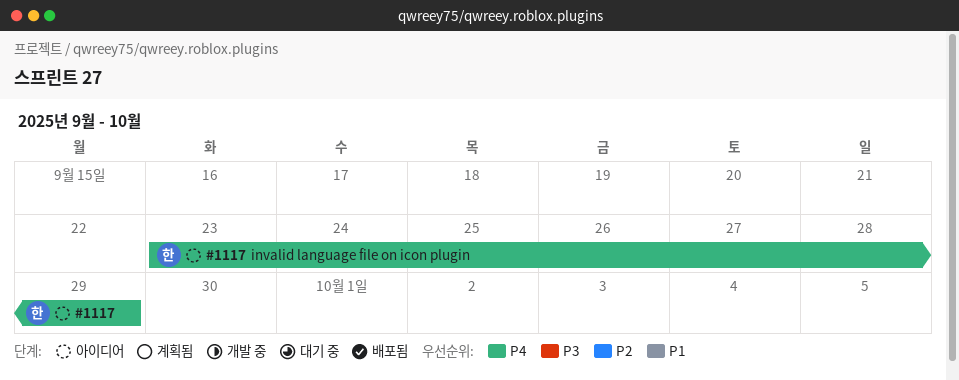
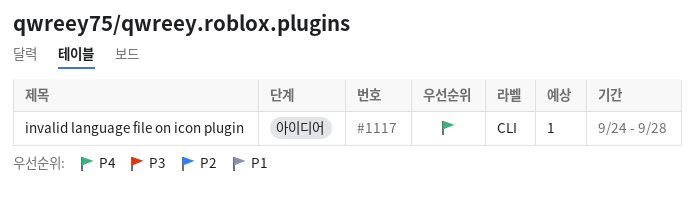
#1117, start: Sep 23 -> Sep 24
#1117, due: Sep 29 -> Sep 28

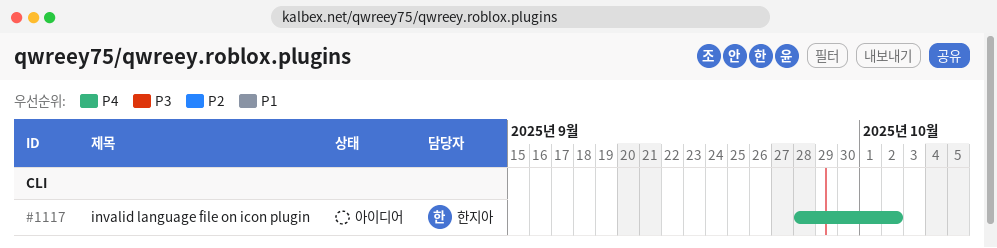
#1117, start: Sep 24 -> Sep 28
#1117, due: Sep 28 -> Oct 2

